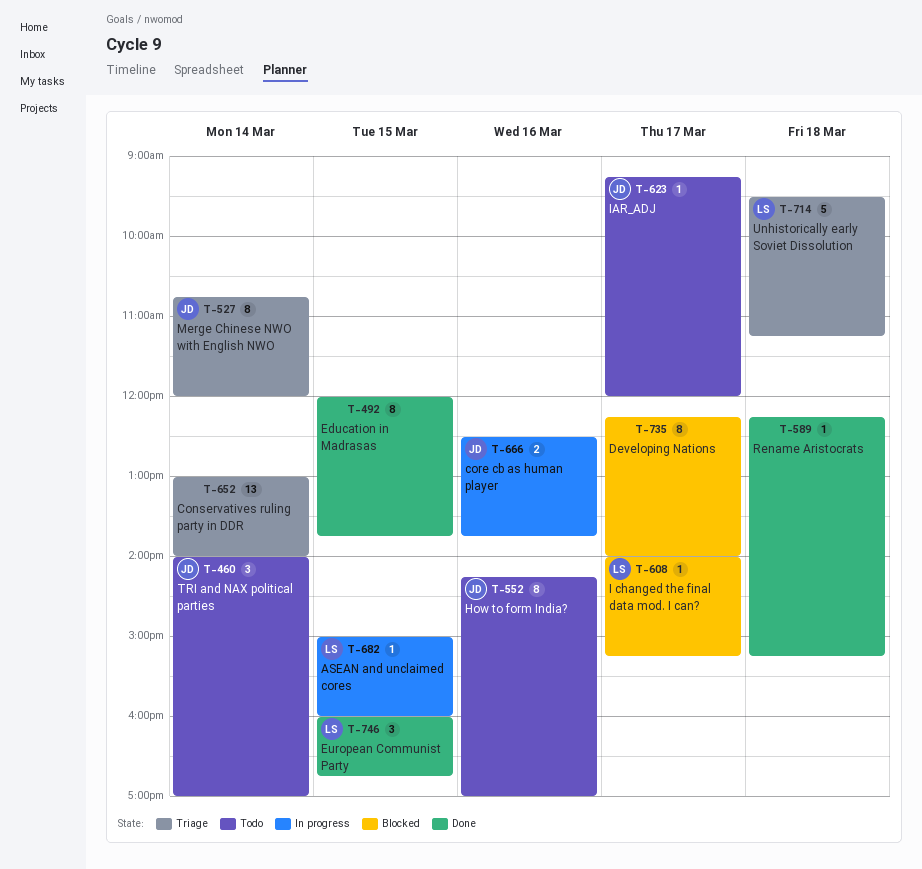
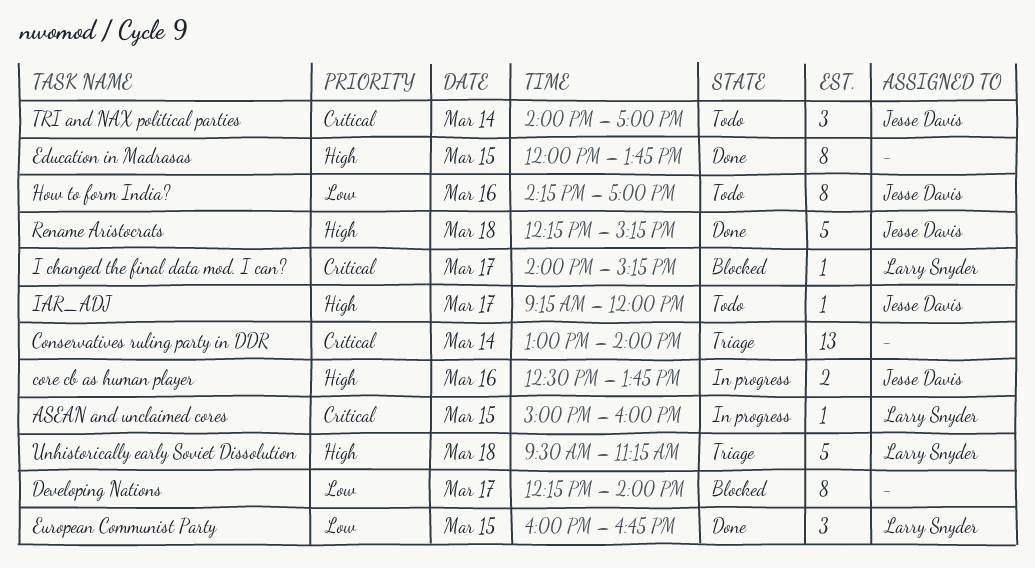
Merge Chinese NWO with English NWO: present -> none
Rename Aristocrats, owner: none -> Jesse Davis
Rename Aristocrats, estimate: 1 -> 5

